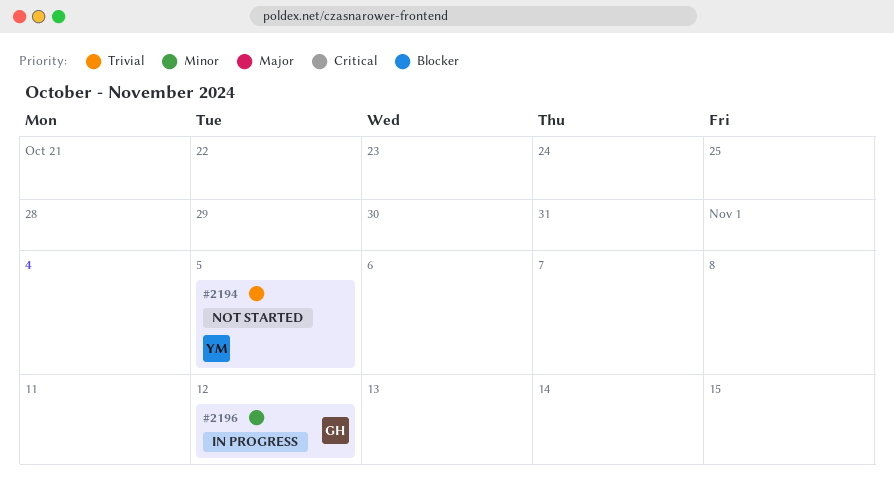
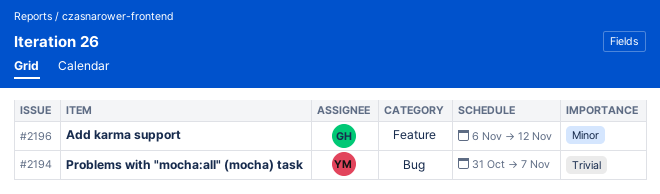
#2194, due: Nov 5 -> Nov 7

